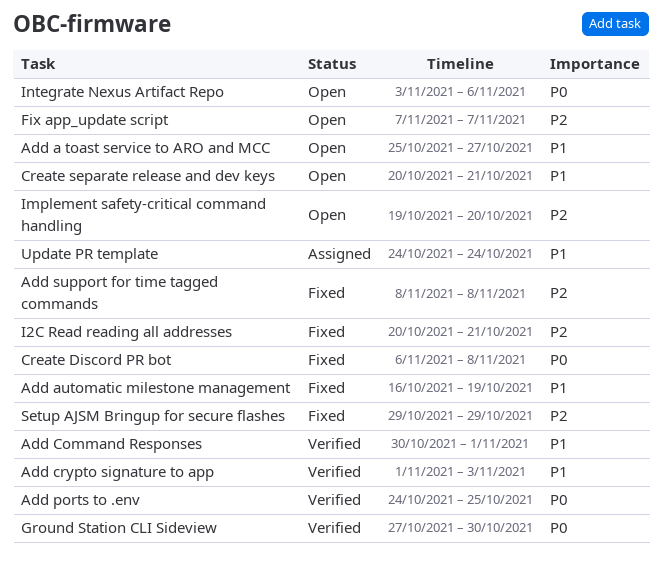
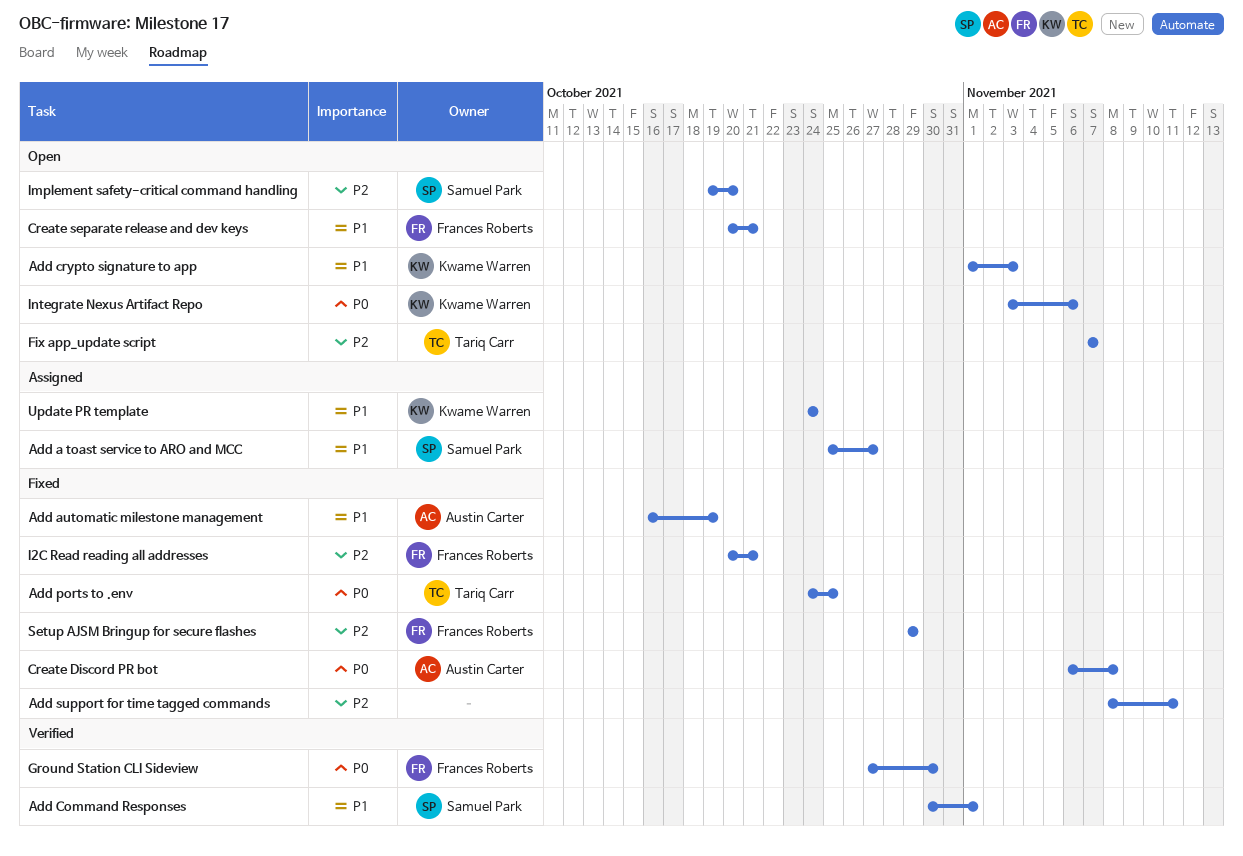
Add a toast service to ARO and MCC, status: Open -> Assigned
Add crypto signature to app, status: Verified -> Open
Add ports to .env, status: Verified -> Fixed
Add support for time tagged commands, due: Nov 8 -> Nov 11

